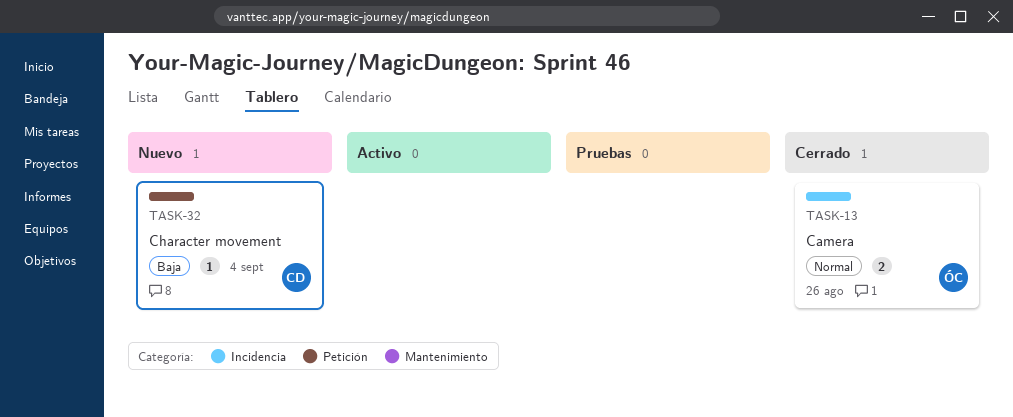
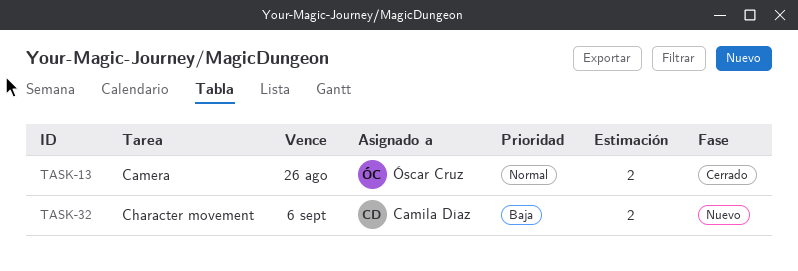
TASK-32, estimate: 1 -> 2
TASK-32, due: Sep 4 -> Sep 6

